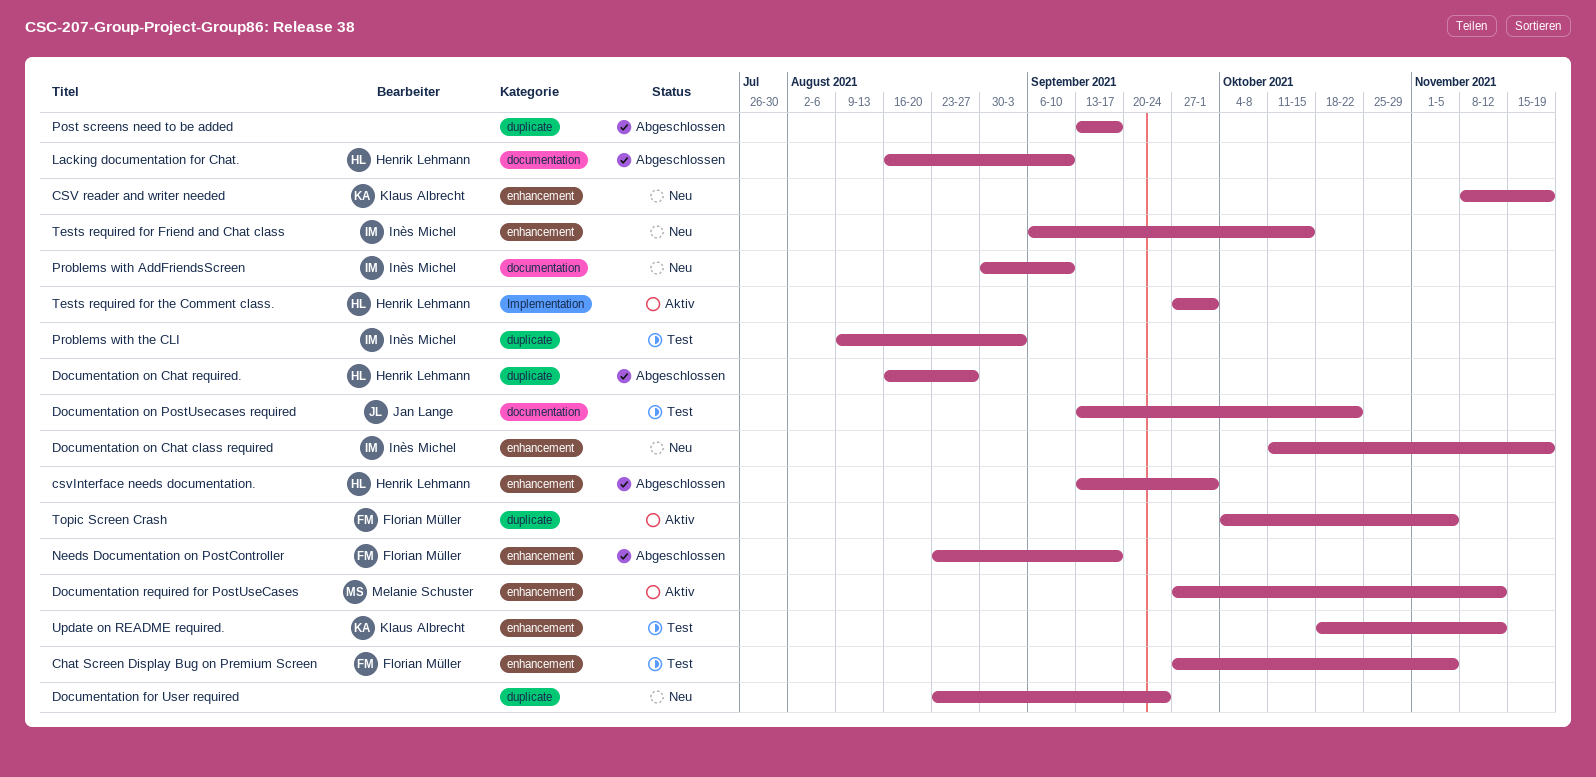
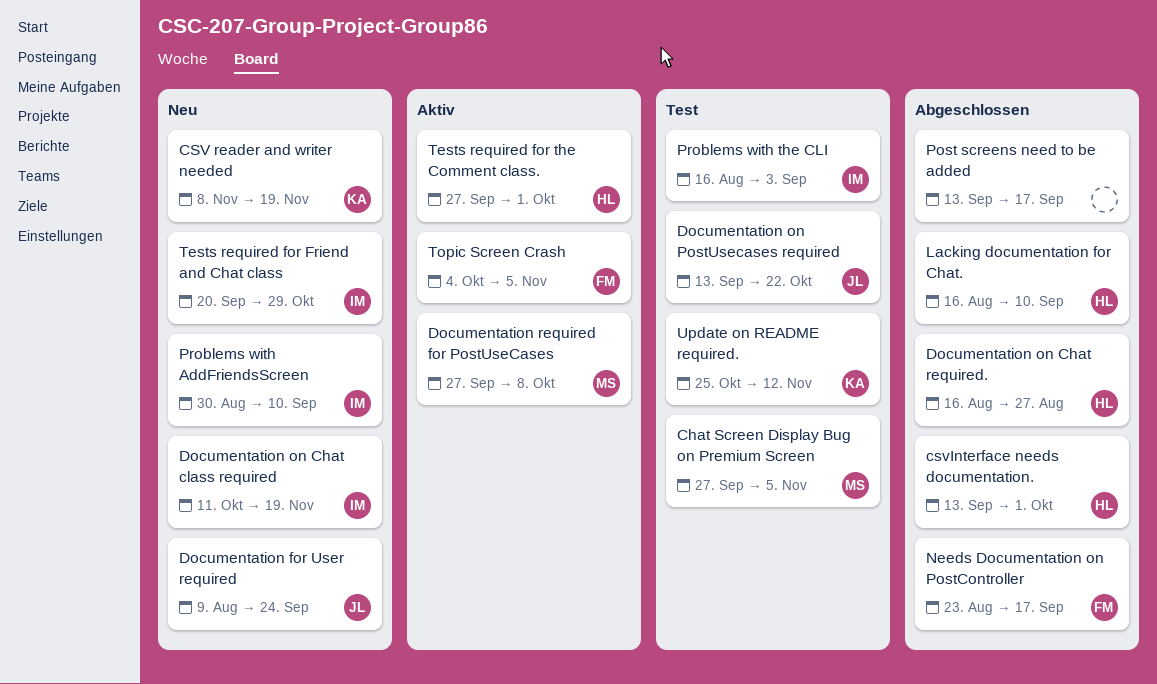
Chat Screen Display Bug on Premium Screen, owner: Florian Müller -> Melanie Schuster
Documentation for User required, owner: none -> Jan Lange
Documentation for User required, start: Aug 23 -> Aug 9
Documentation required for PostUseCases, due: Nov 12 -> Oct 8
Problems with the CLI, start: Aug 9 -> Aug 16
Tests required for Friend and Chat class, start: Sep 6 -> Sep 20
Tests required for Friend and Chat class, due: Oct 15 -> Oct 29
Update on README required., start: Oct 18 -> Oct 25

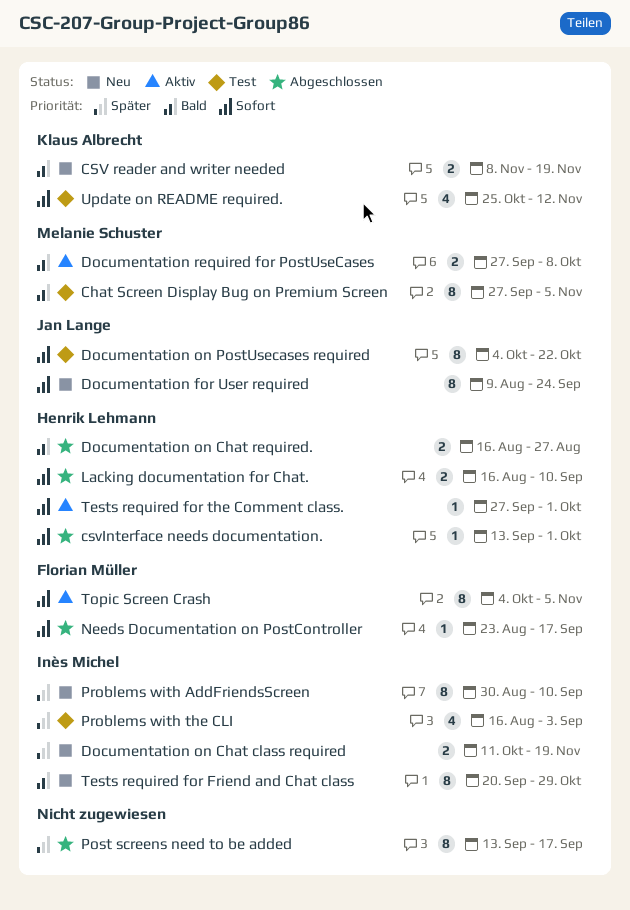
Documentation on PostUsecases required, start: Sep 13 -> Oct 4

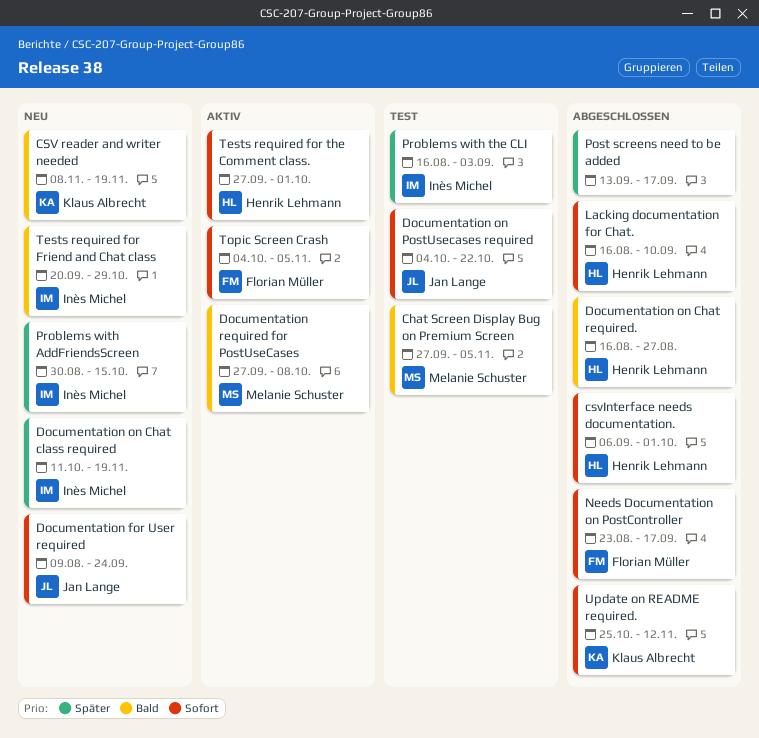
csvInterface needs documentation., start: Sep 13 -> Sep 6
Problems with AddFriendsScreen, due: Sep 10 -> Oct 15
Update on README required., status: Test -> Abgeschlossen

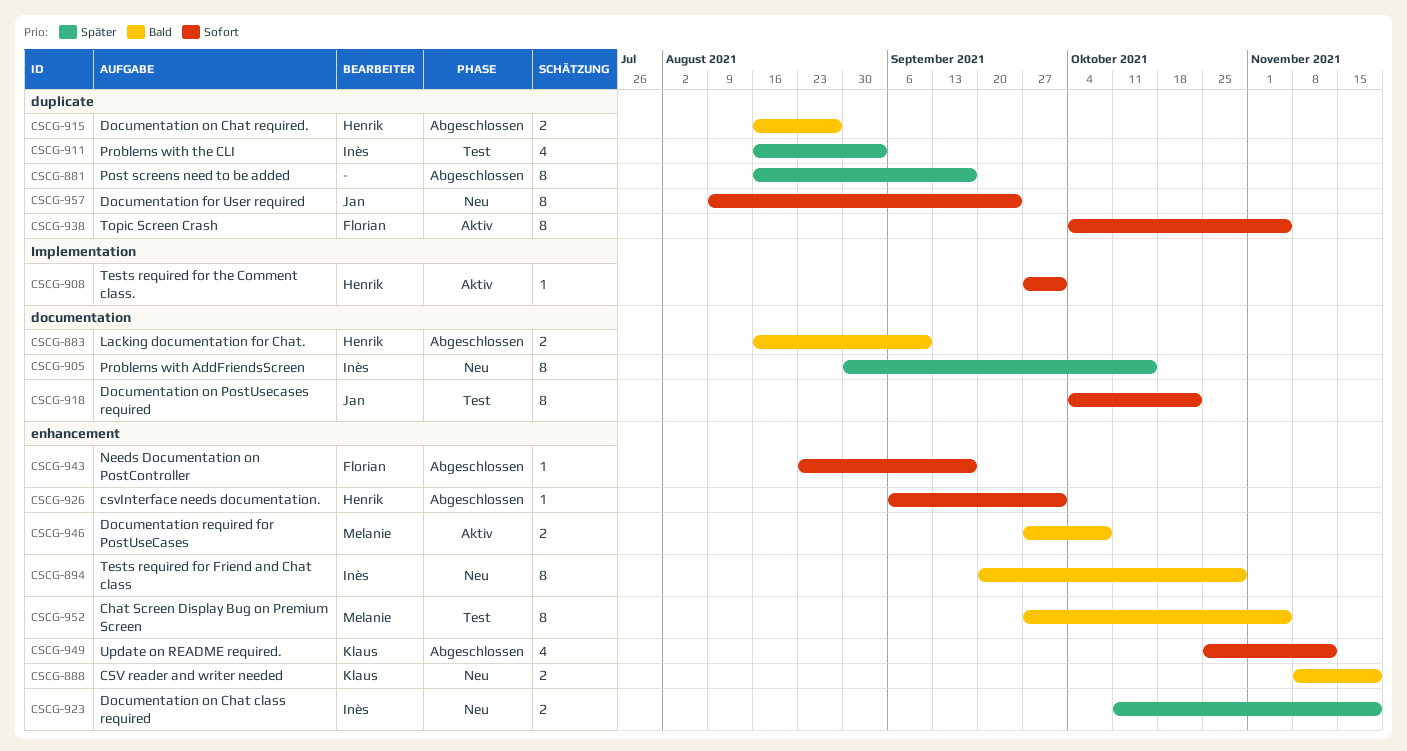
Lacking documentation for Chat., priority: Sofort -> Bald
Post screens need to be added, start: Sep 13 -> Aug 16

